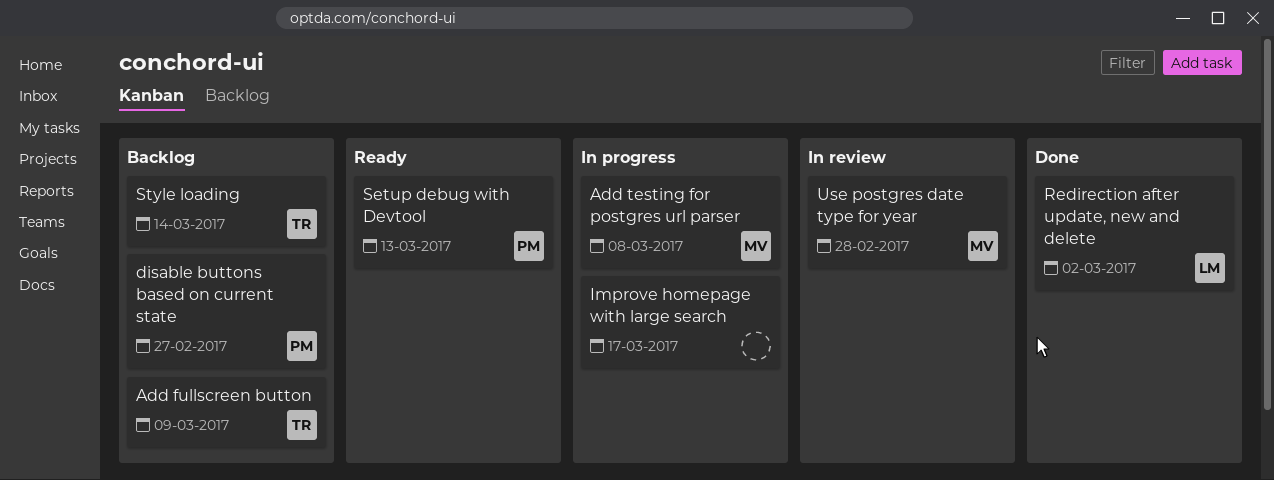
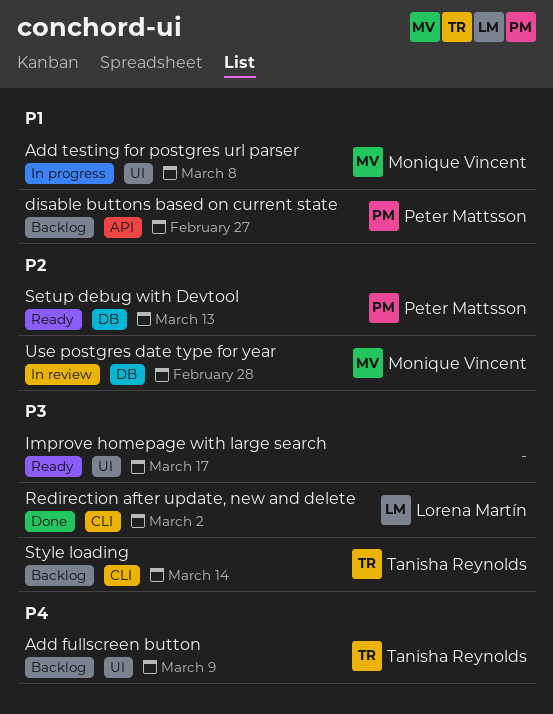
Improve homepage with large search, status: In progress -> Ready

